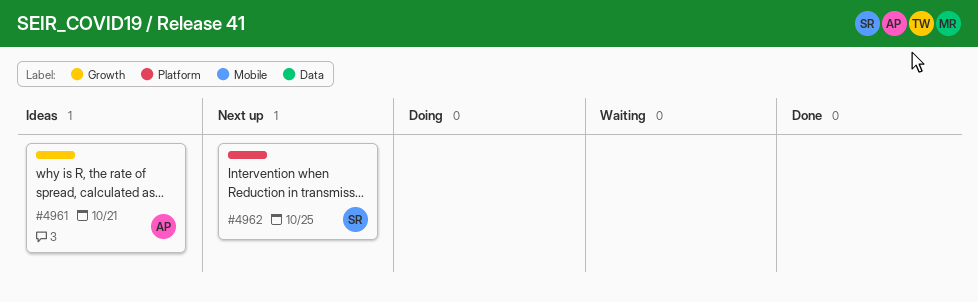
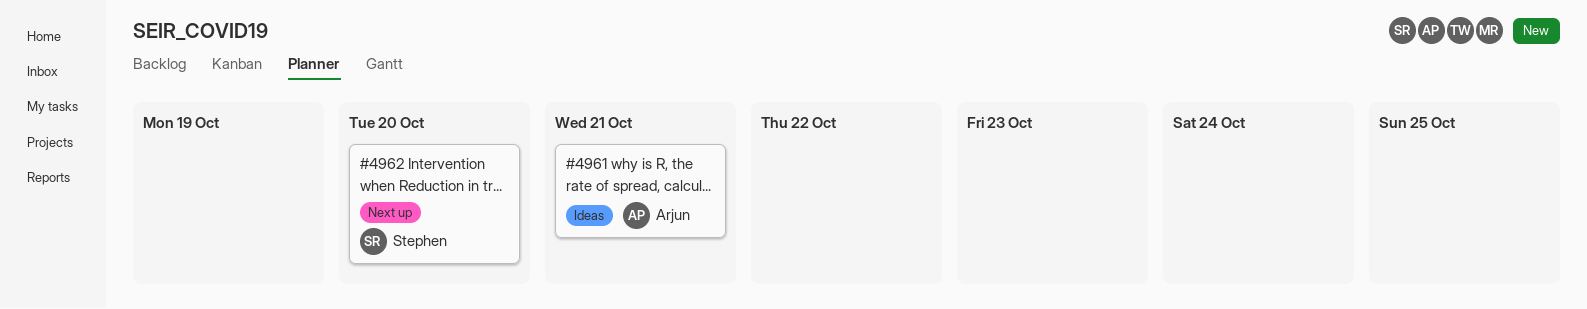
#4962, due: Oct 25 -> Oct 20

